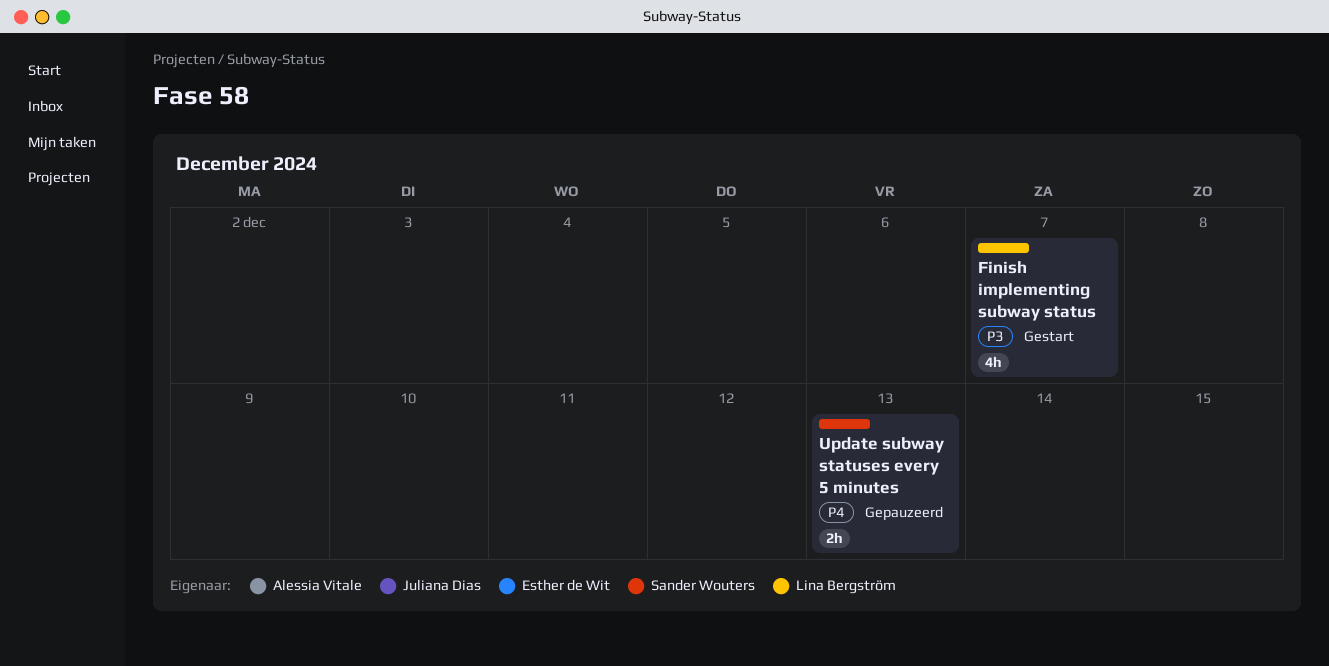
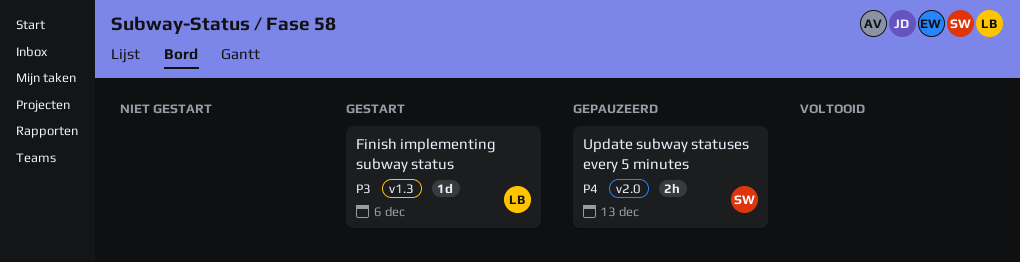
Finish implementing subway status, estimate: 4h -> 1d
Finish implementing subway status, due: Dec 7 -> Dec 6

